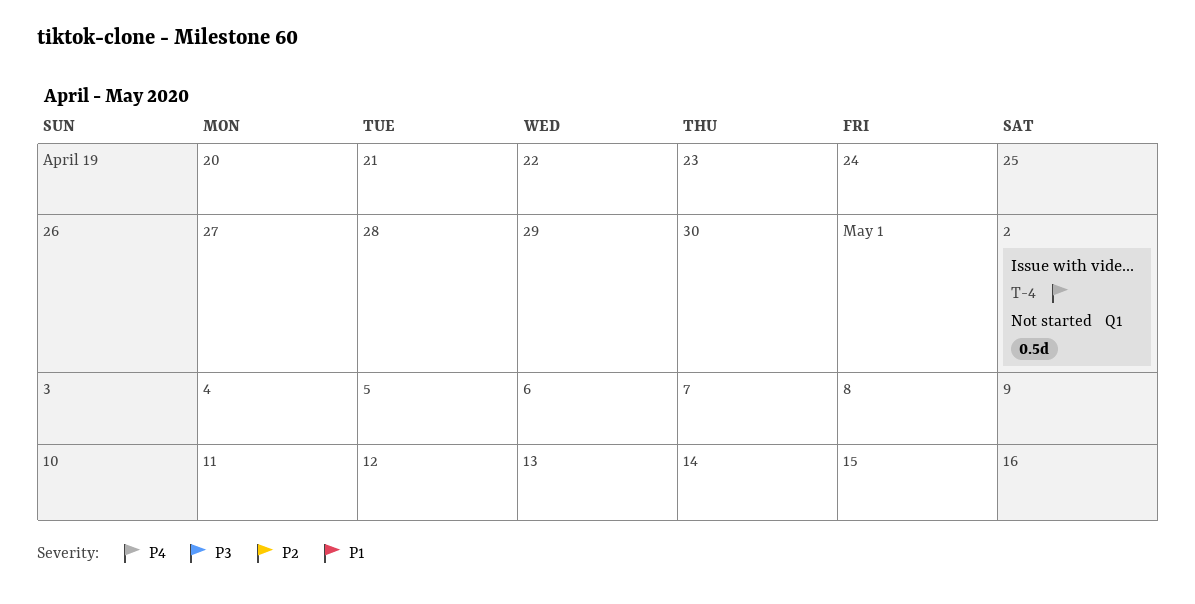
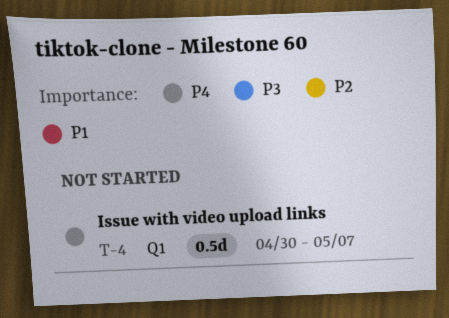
T-4, due: May 2 -> May 7

